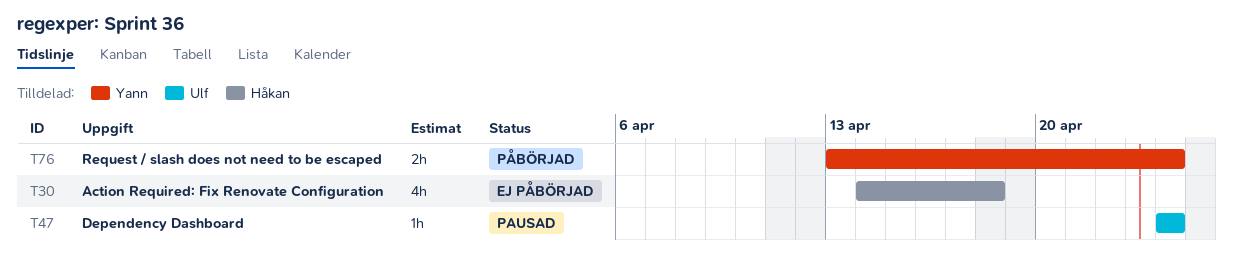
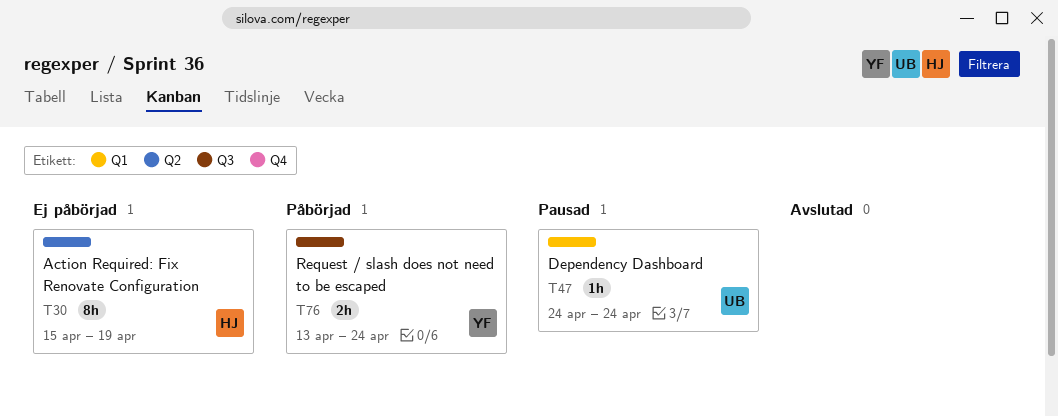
T30, estimate: 4h -> 8h
T30, start: Apr 14 -> Apr 15
T30, due: Apr 18 -> Apr 19

